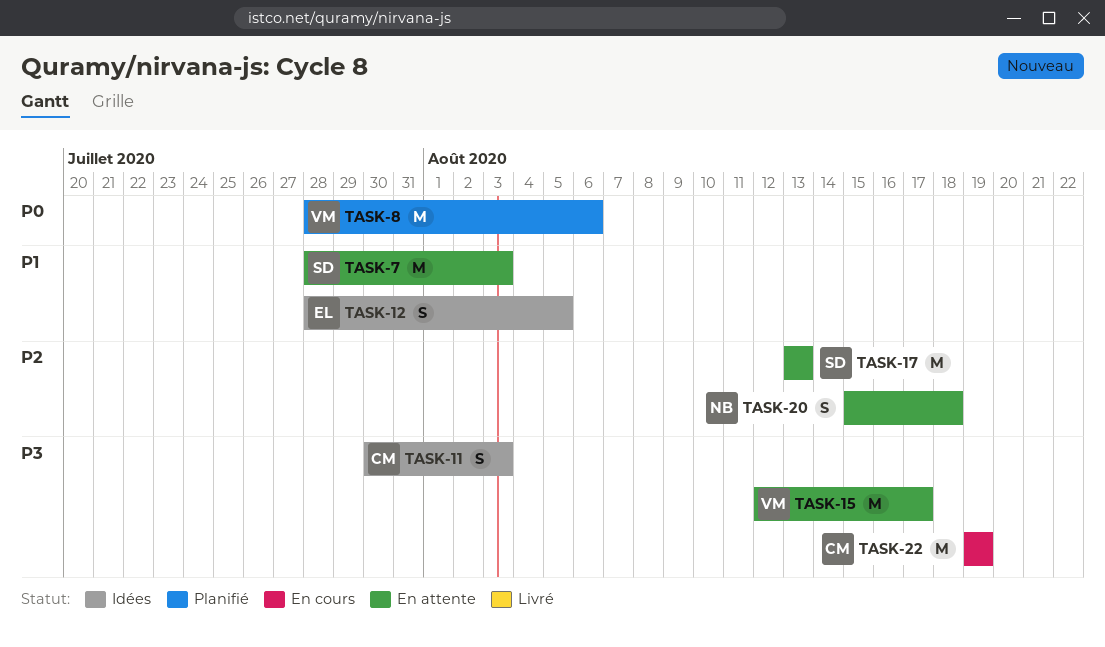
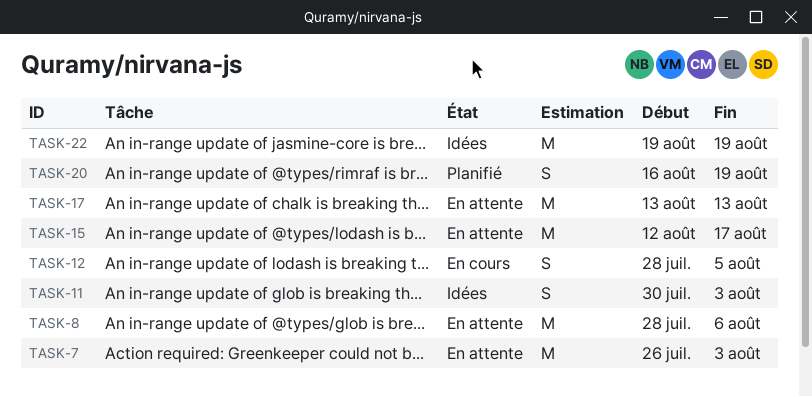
TASK-7, start: Jul 28 -> Jul 26
TASK-8, status: Planifié -> En attente
TASK-12, status: Idées -> En cours
TASK-20, status: En attente -> Planifié
TASK-20, start: Aug 15 -> Aug 16
TASK-20, due: Aug 18 -> Aug 19
TASK-22, status: En cours -> Idées

